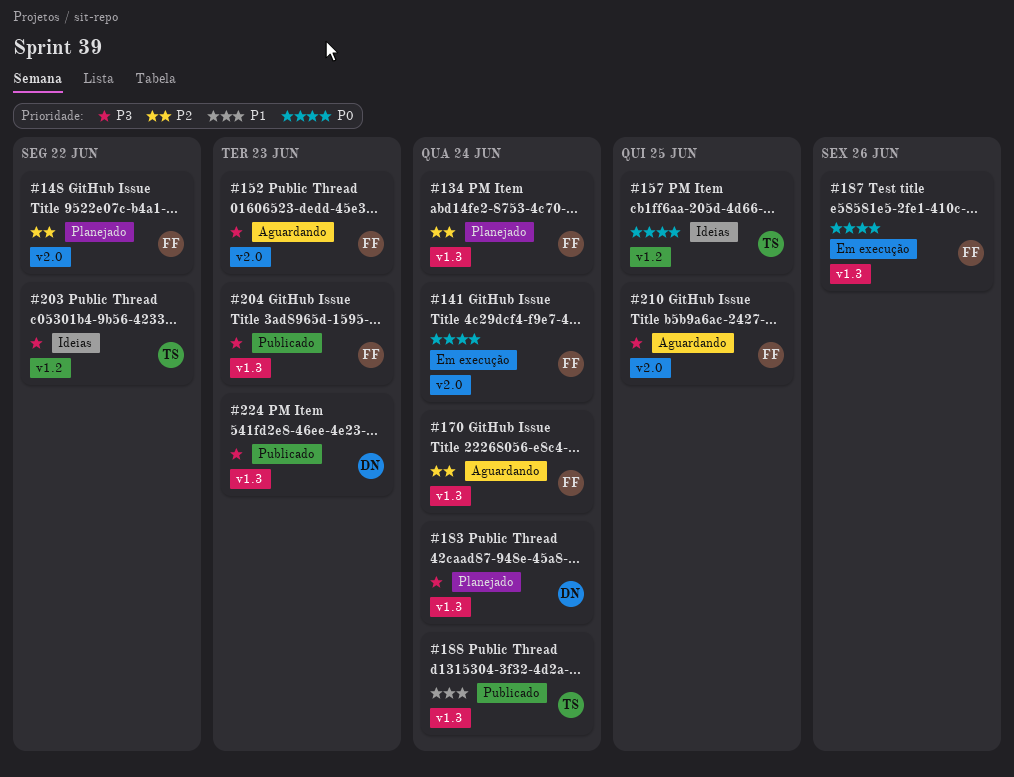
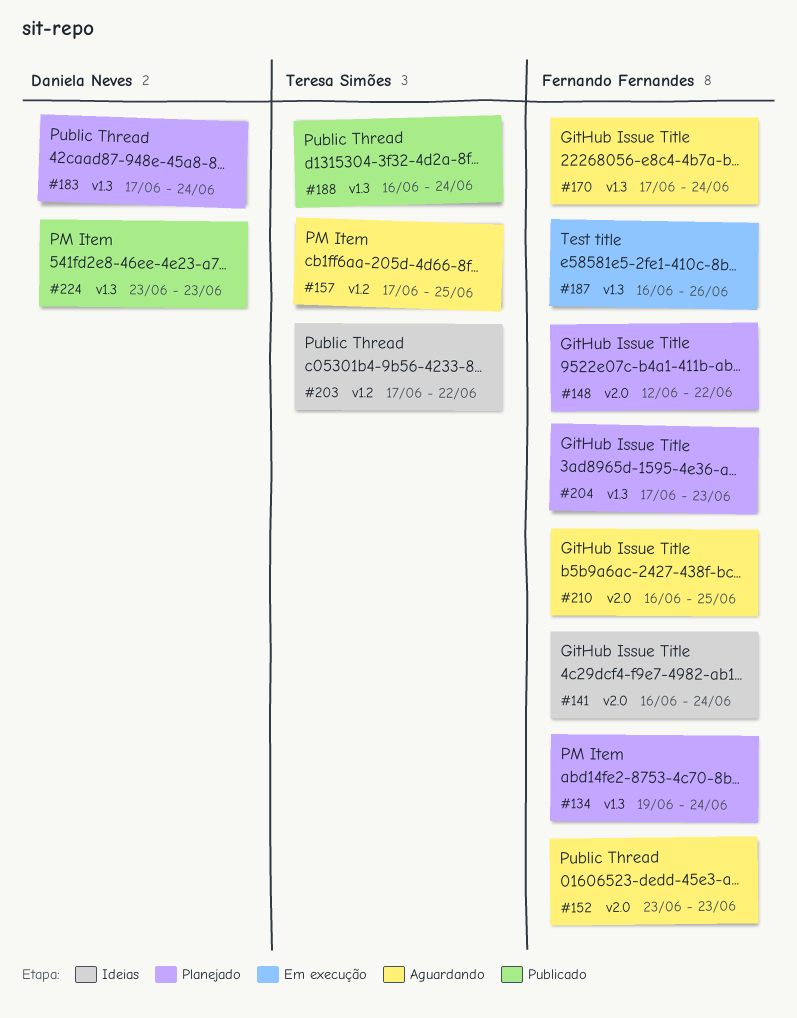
#141, status: Em execução -> Ideias
#157, status: Ideias -> Aguardando
#204, status: Publicado -> Planejado

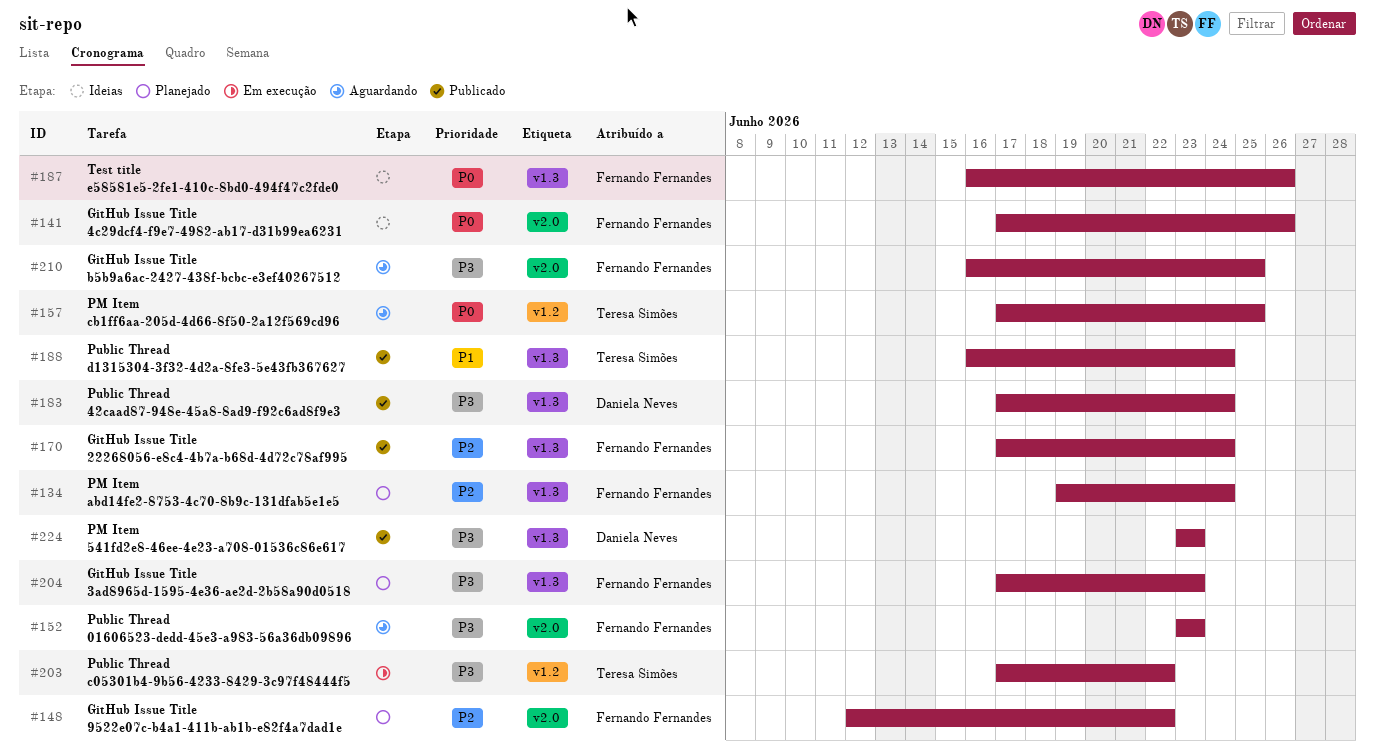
#141, start: Jun 16 -> Jun 17
#141, due: Jun 24 -> Jun 26
#170, status: Aguardando -> Publicado
#183, status: Planejado -> Publicado
#187, status: Em execução -> Ideias
#203, status: Ideias -> Em execução

